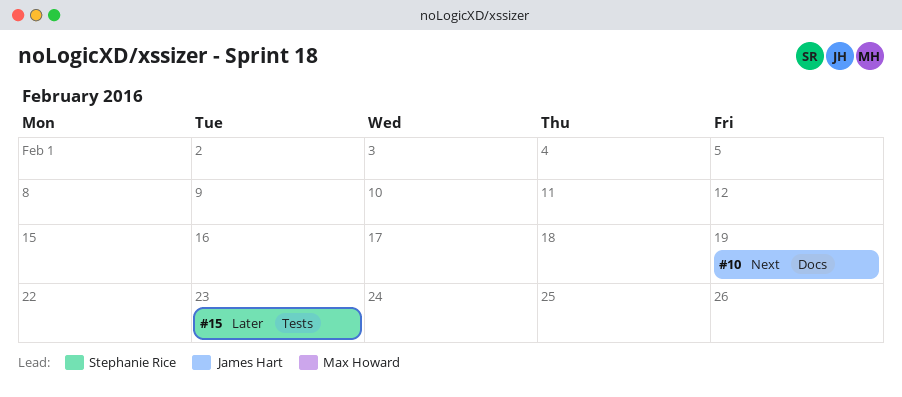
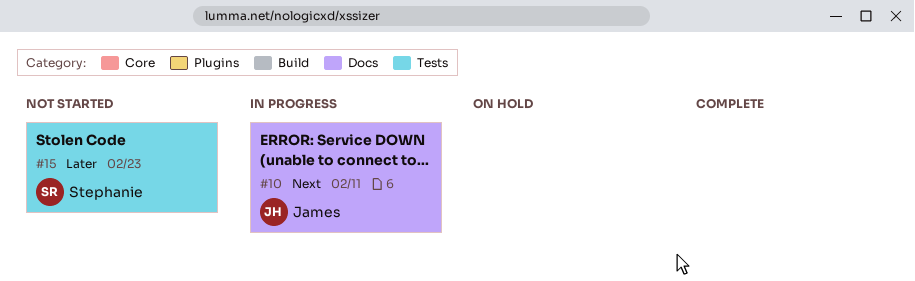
#10, due: Feb 19 -> Feb 11

